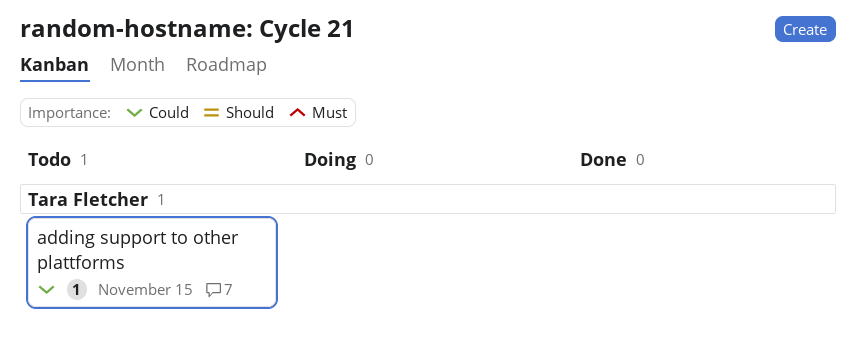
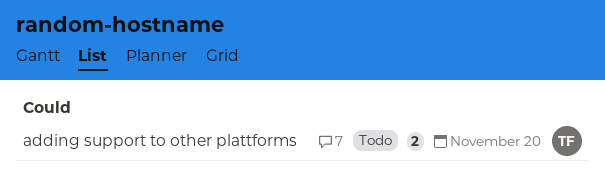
adding support to other plattforms, estimate: 1 -> 2
adding support to other plattforms, due: Nov 15 -> Nov 20

